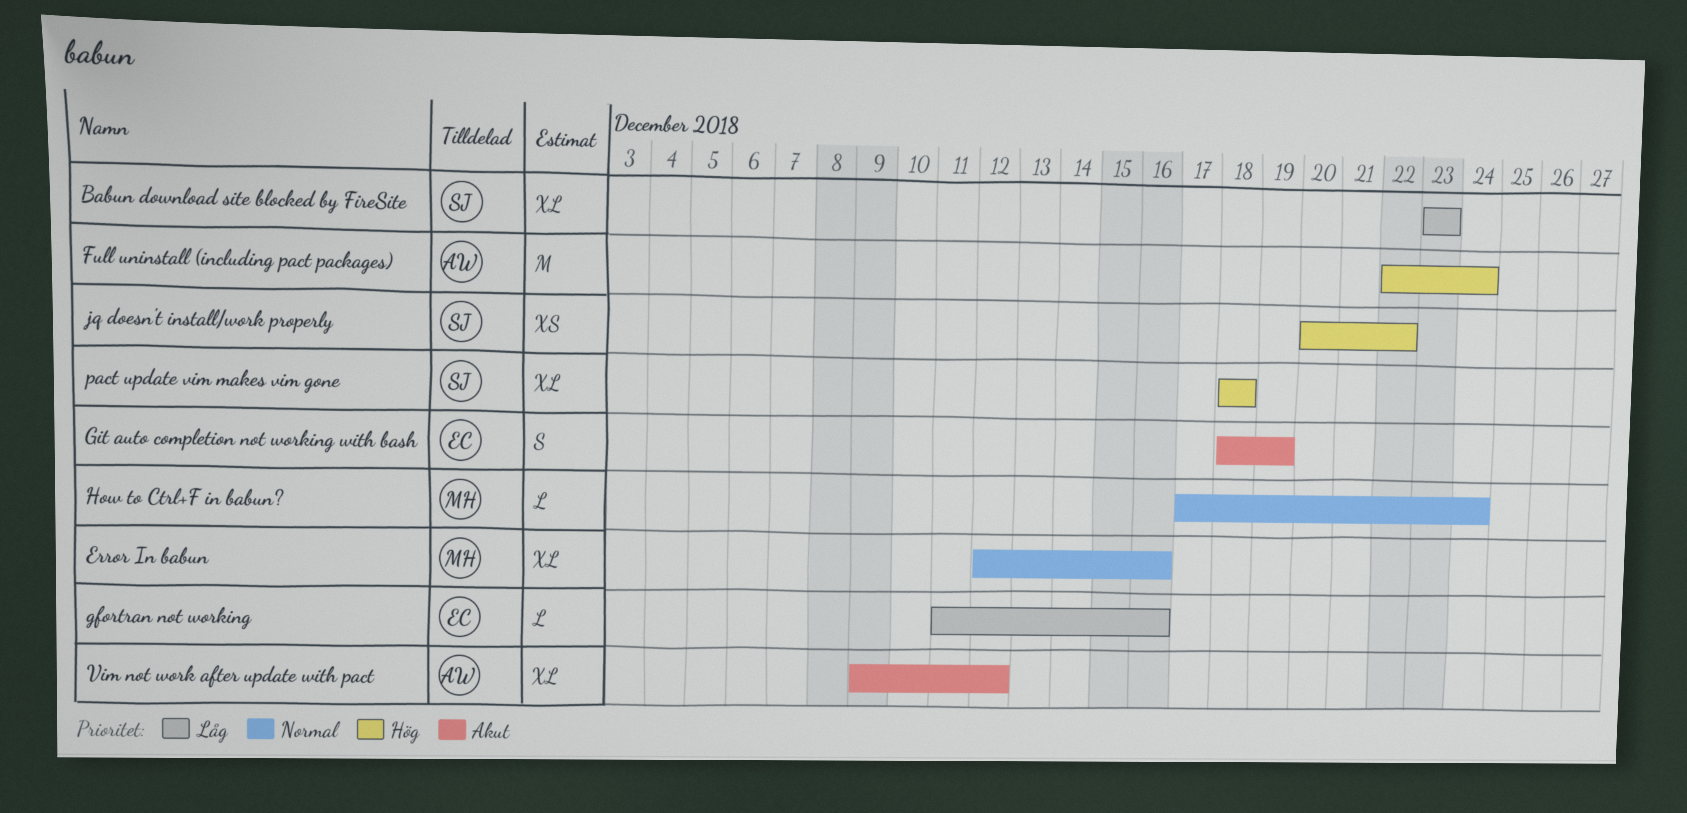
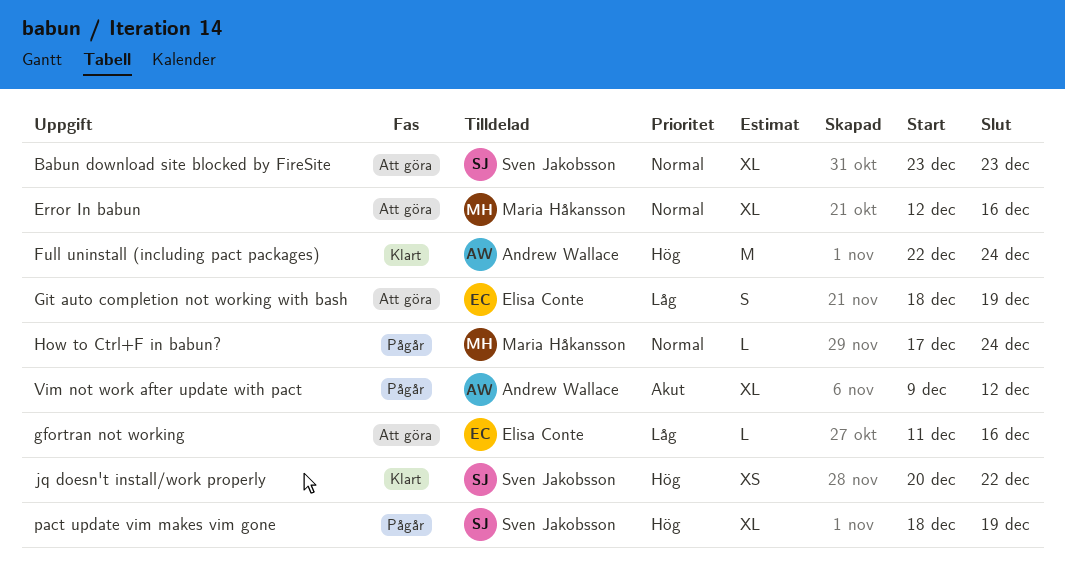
Babun download site blocked by FireSite, priority: Låg -> Normal
Git auto completion not working with bash, priority: Akut -> Låg
pact update vim makes vim gone, due: Dec 18 -> Dec 19

